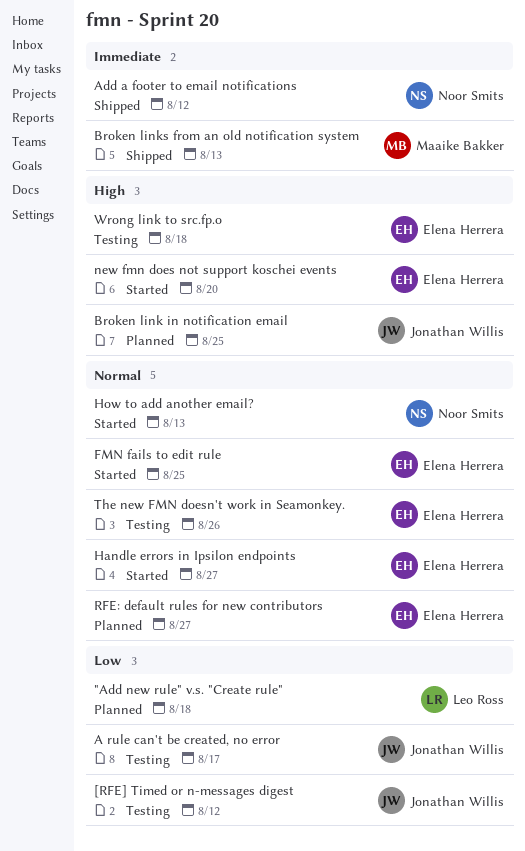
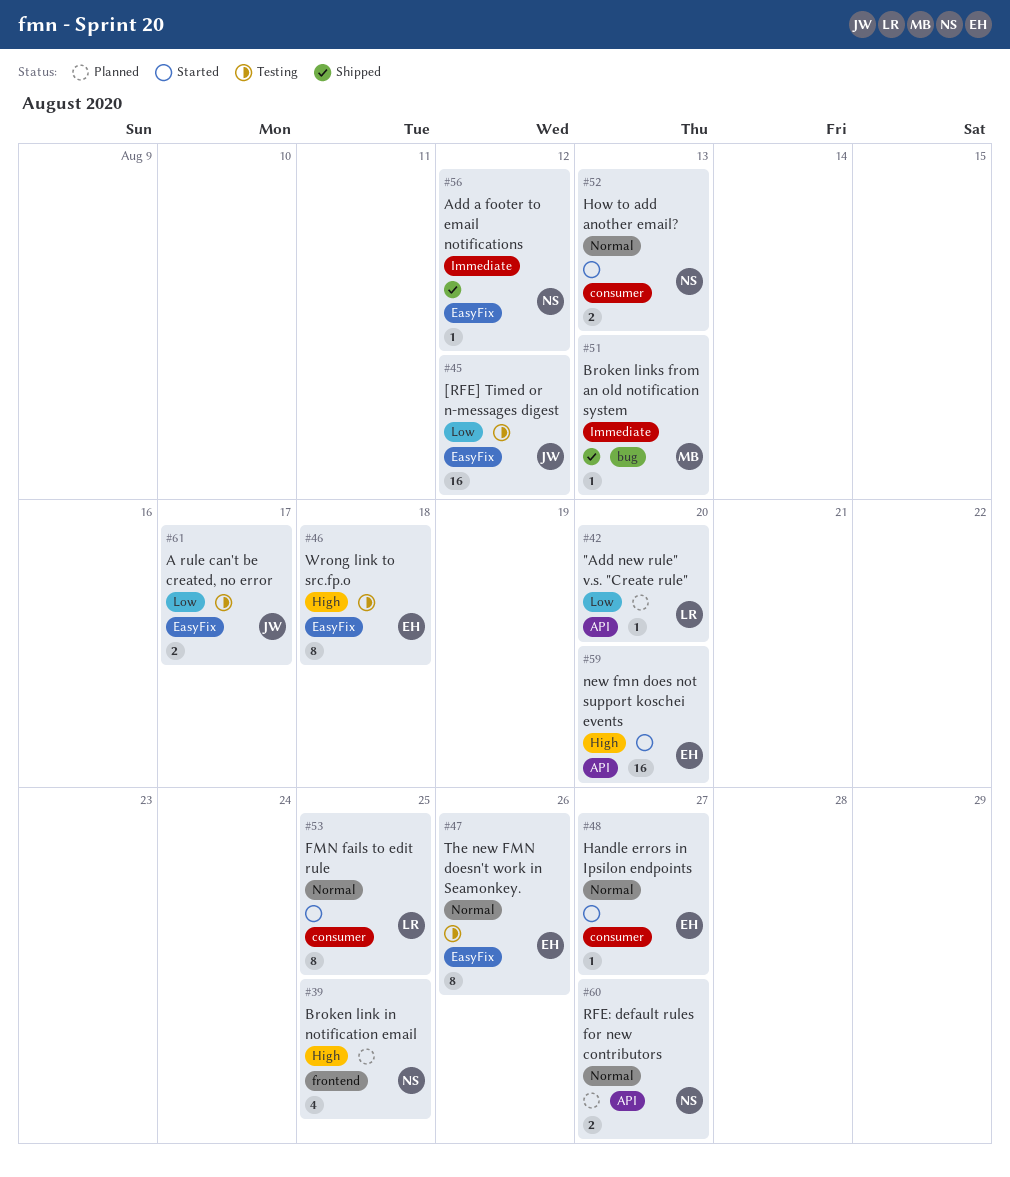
"Add new rule" v.s. "Create rule", due: Aug 18 -> Aug 20
Broken link in notification email, owner: Jonathan Willis -> Noor Smits
FMN fails to edit rule, owner: Elena Herrera -> Leo Ross
RFE: default rules for new contributors, owner: Elena Herrera -> Noor Smits

